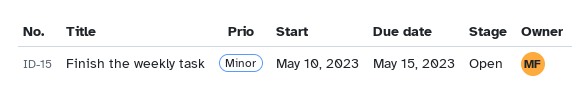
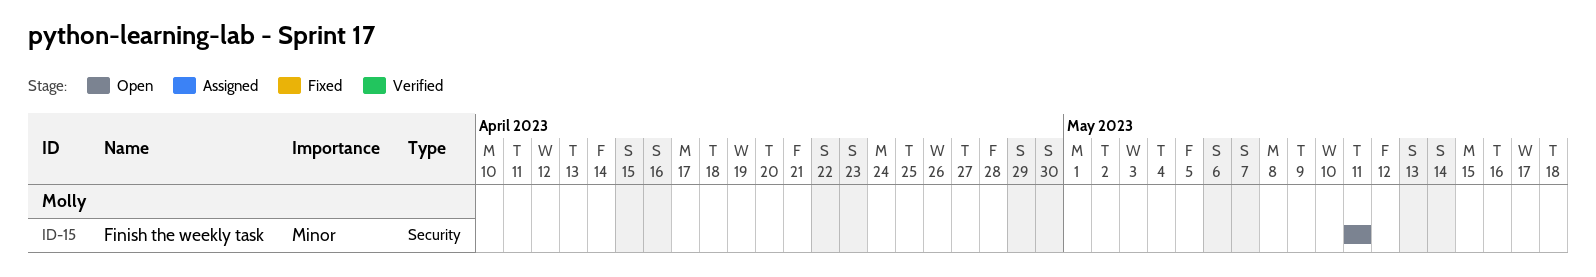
ID-15, start: May 10 -> May 11
ID-15, due: May 15 -> May 11

